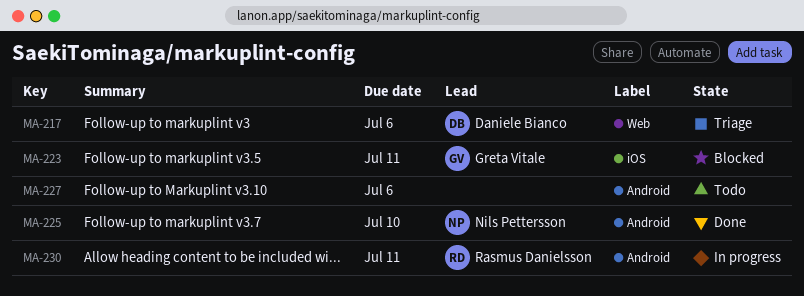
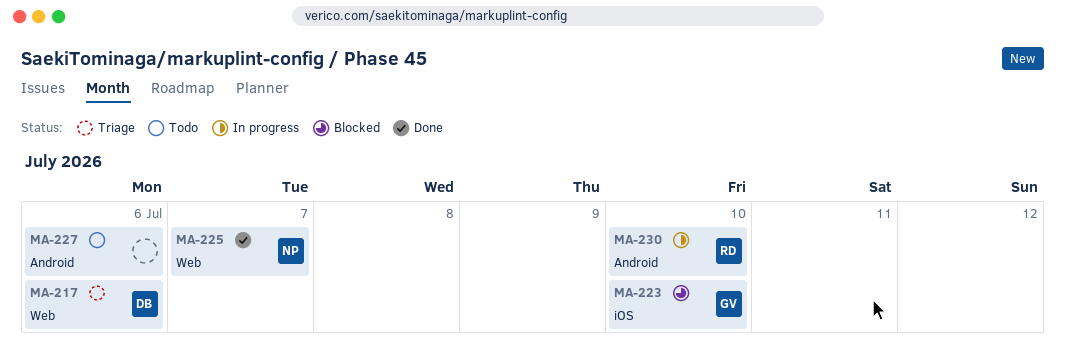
MA-223, due: Jul 11 -> Jul 10
MA-225, label: Android -> Web
MA-225, due: Jul 10 -> Jul 7
MA-230, due: Jul 11 -> Jul 10

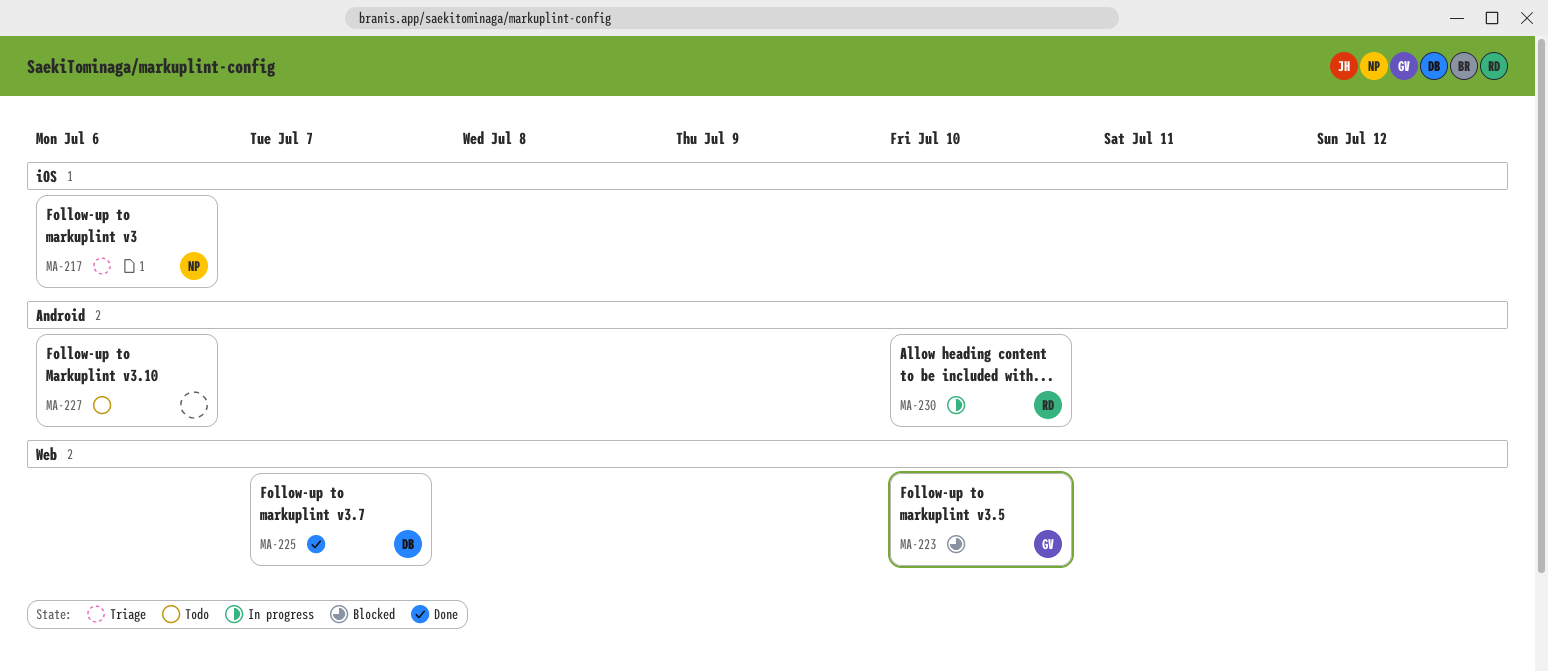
MA-217, owner: DB -> NP
MA-217, label: Web -> iOS
MA-223, label: iOS -> Web
MA-225, owner: NP -> DB

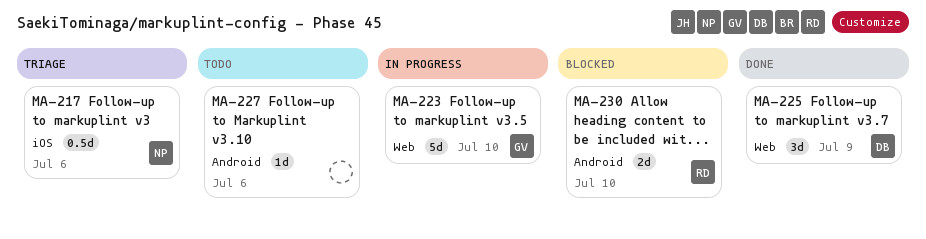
MA-223, status: Blocked -> In progress
MA-225, due: Jul 7 -> Jul 9
MA-230, status: In progress -> Blocked

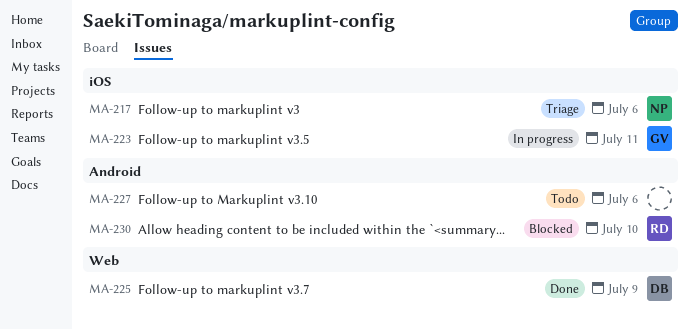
MA-223, label: Web -> iOS
MA-223, due: Jul 10 -> Jul 11

